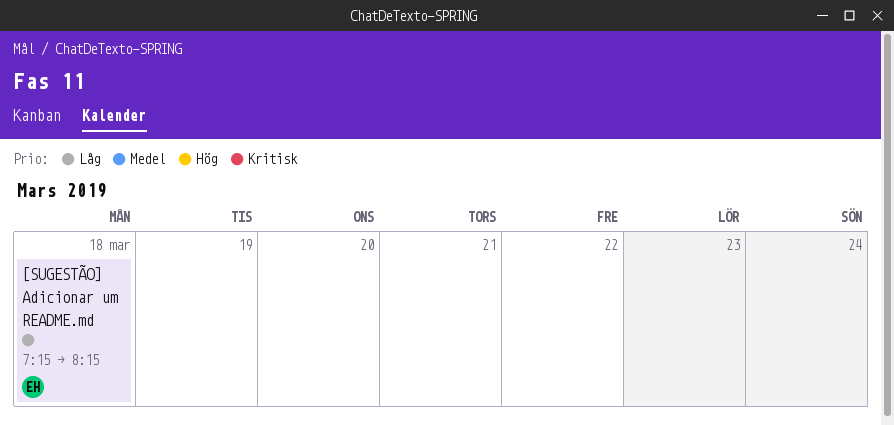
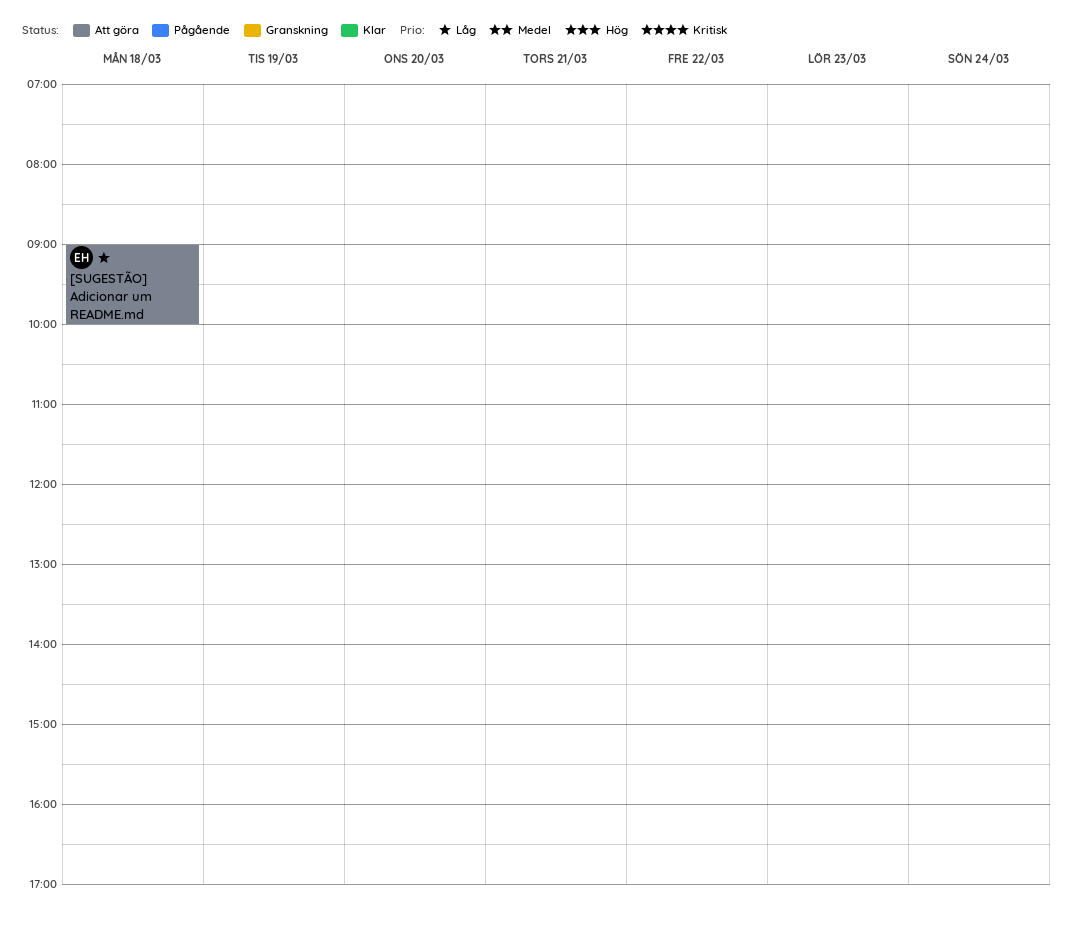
[SUGESTÃO] Adicionar um README.md, begins: 07:15 -> 09:00
[SUGESTÃO] Adicionar um README.md, ends: 08:15 -> 10:00

